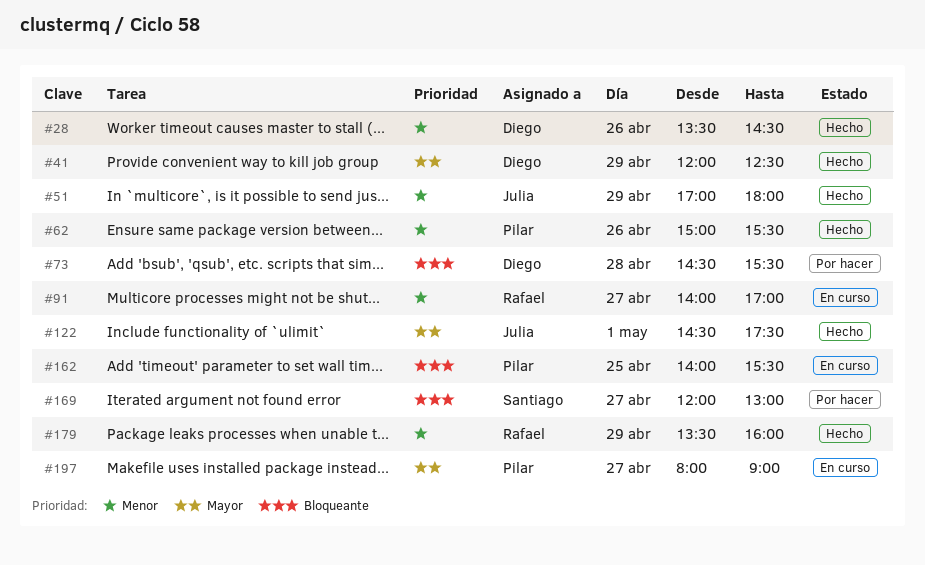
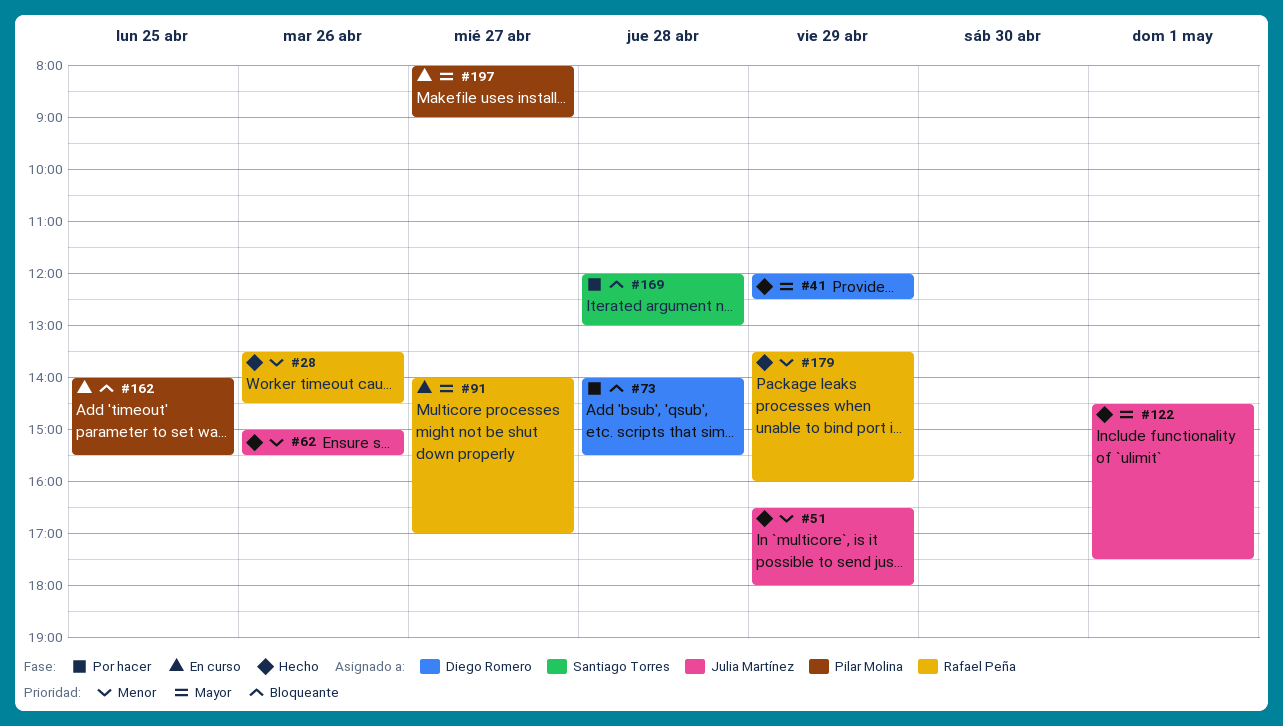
#28, owner: Diego Romero -> Rafael Peña
#51, begins: 17:00 -> 16:30
#62, owner: Pilar Molina -> Julia Martínez
#73, begins: 14:30 -> 14:00
#91, priority: Menor -> Mayor
#169, day: Apr 27 -> Apr 28

